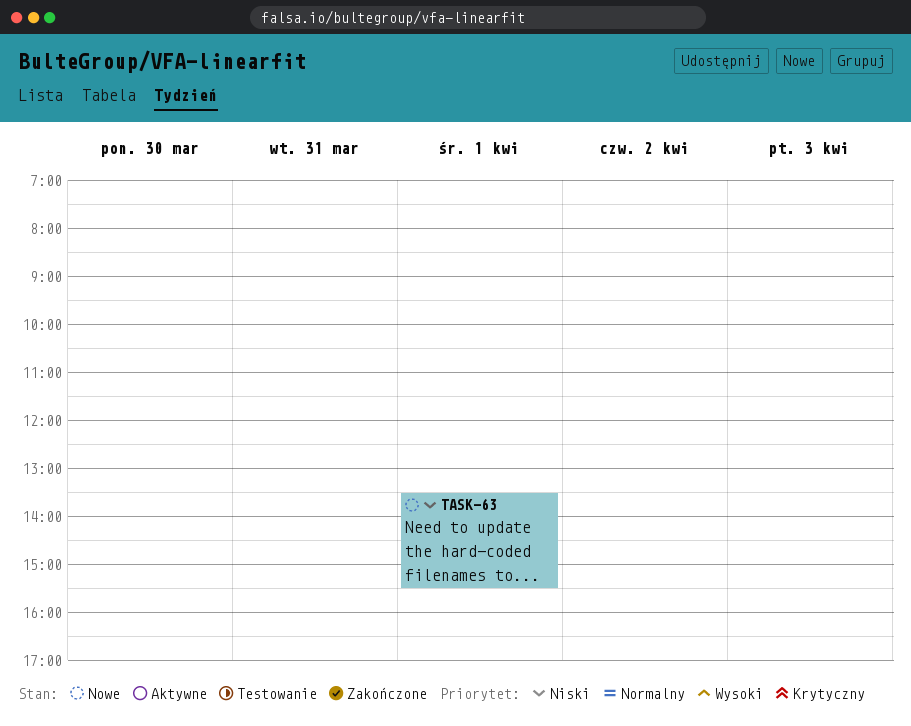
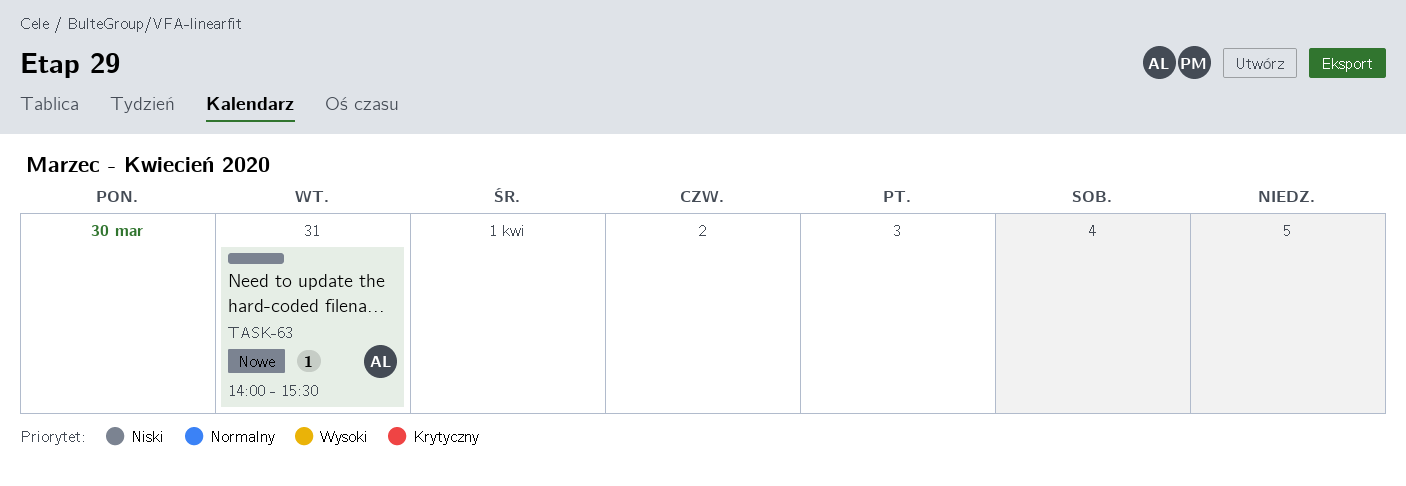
TASK-63, day: Apr 1 -> Mar 31
TASK-63, begins: 13:30 -> 14:00

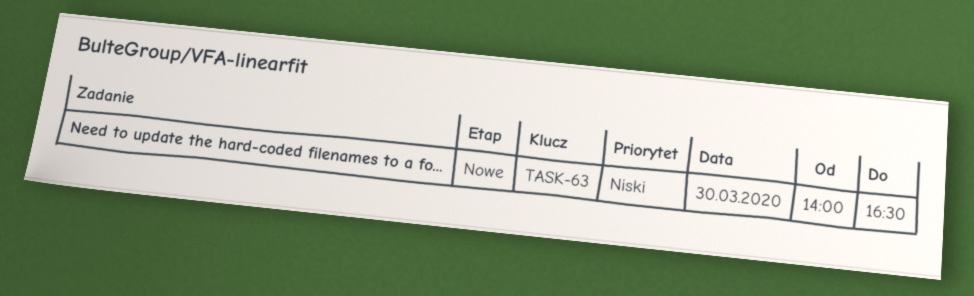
TASK-63, day: Mar 31 -> Mar 30
TASK-63, ends: 15:30 -> 16:30

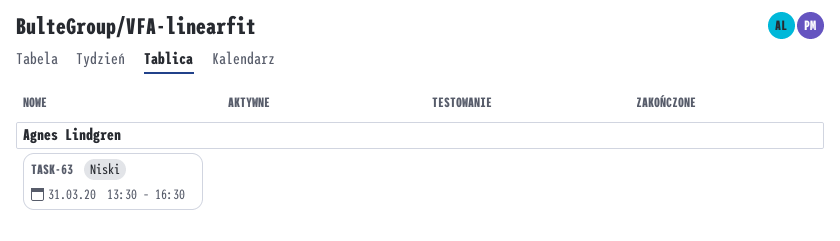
TASK-63, day: Mar 30 -> Mar 31
TASK-63, begins: 14:00 -> 13:30

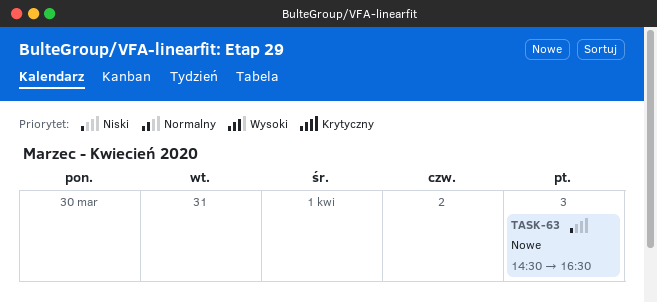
TASK-63, day: Mar 31 -> Apr 3
TASK-63, begins: 13:30 -> 14:30

